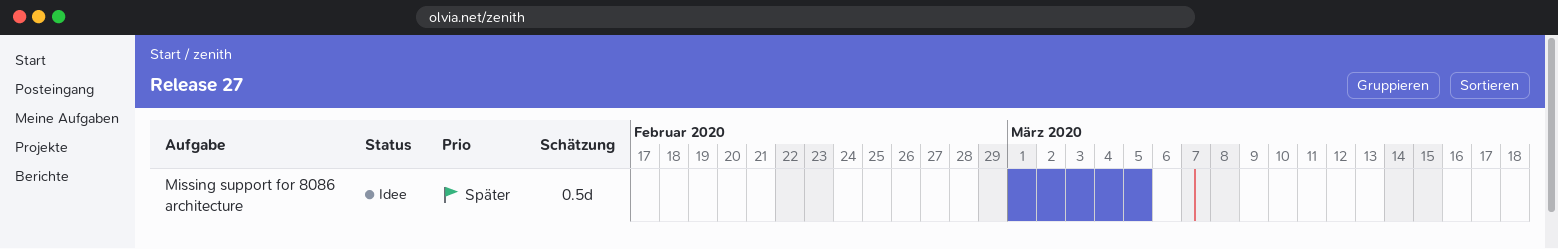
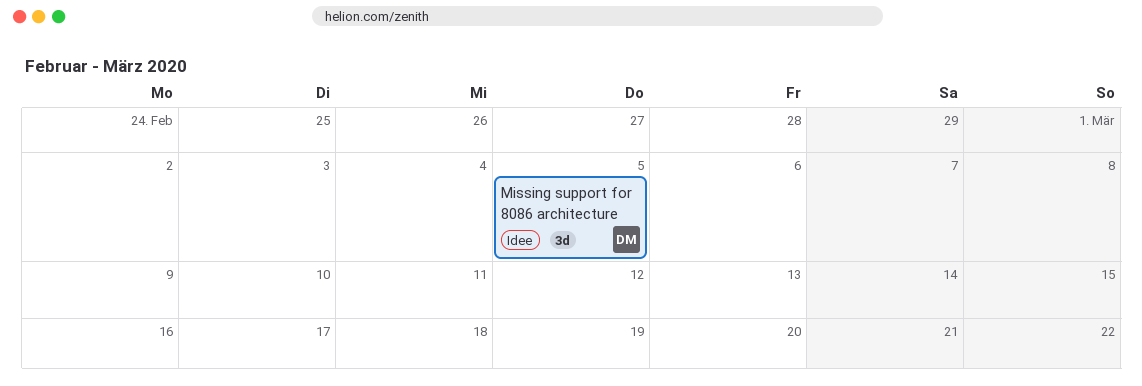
Missing support for 8086 architecture, estimate: 0.5d -> 3d

